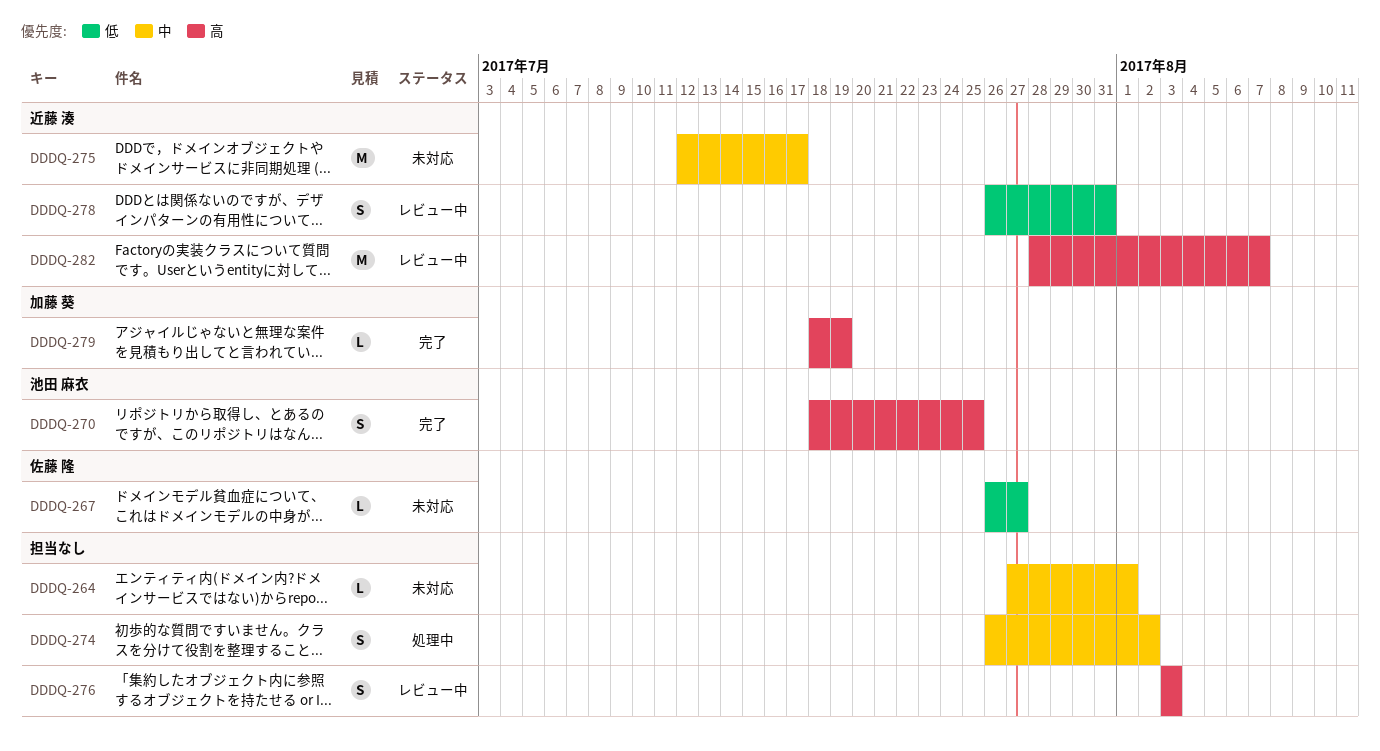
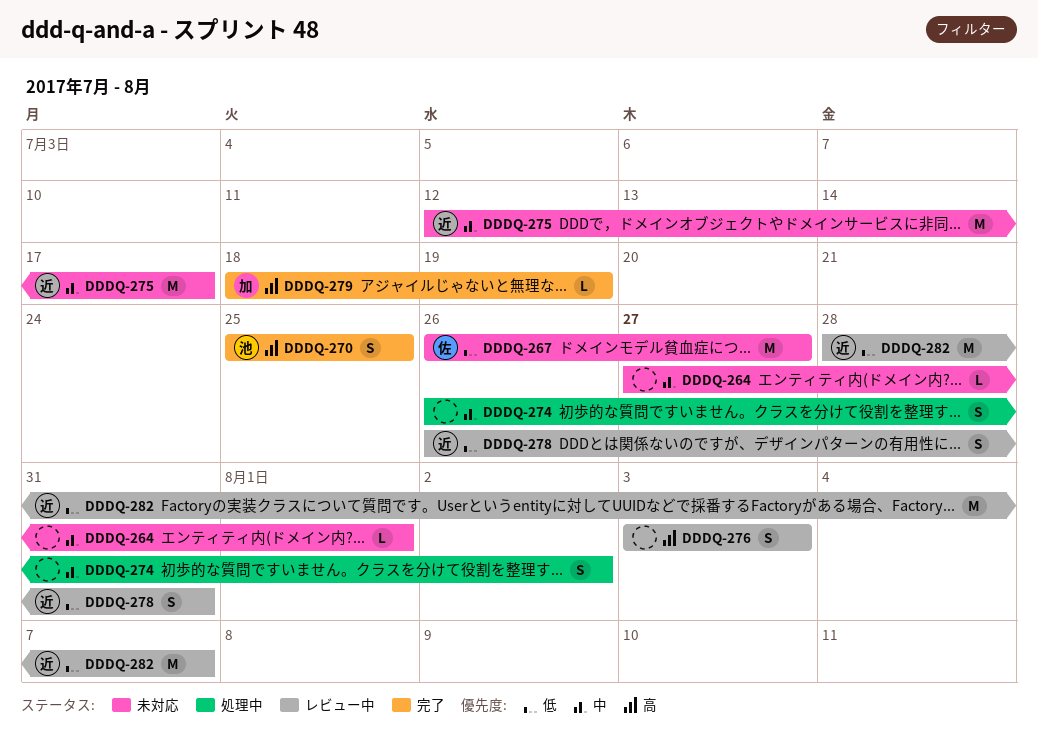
DDDQ-267, estimate: L -> M
DDDQ-270, start: Jul 18 -> Jul 25
DDDQ-282, priority: 高 -> 低

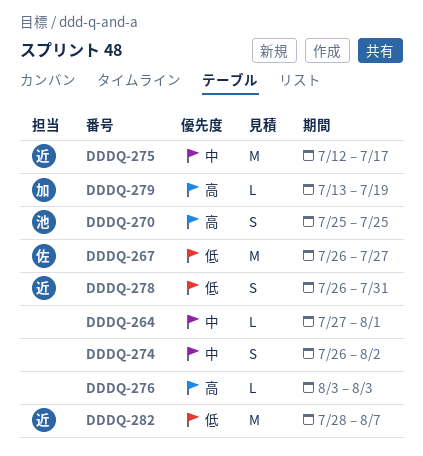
DDDQ-276, estimate: S -> L
DDDQ-279, start: Jul 18 -> Jul 13

